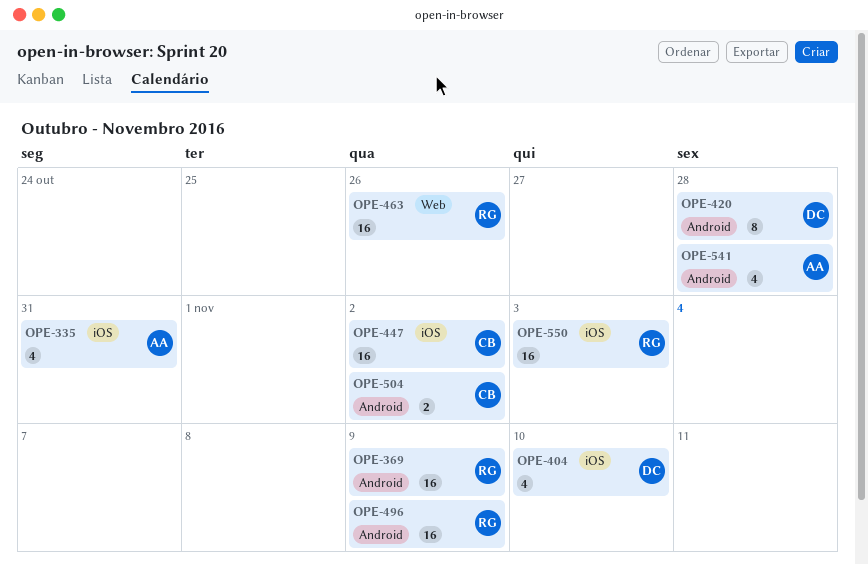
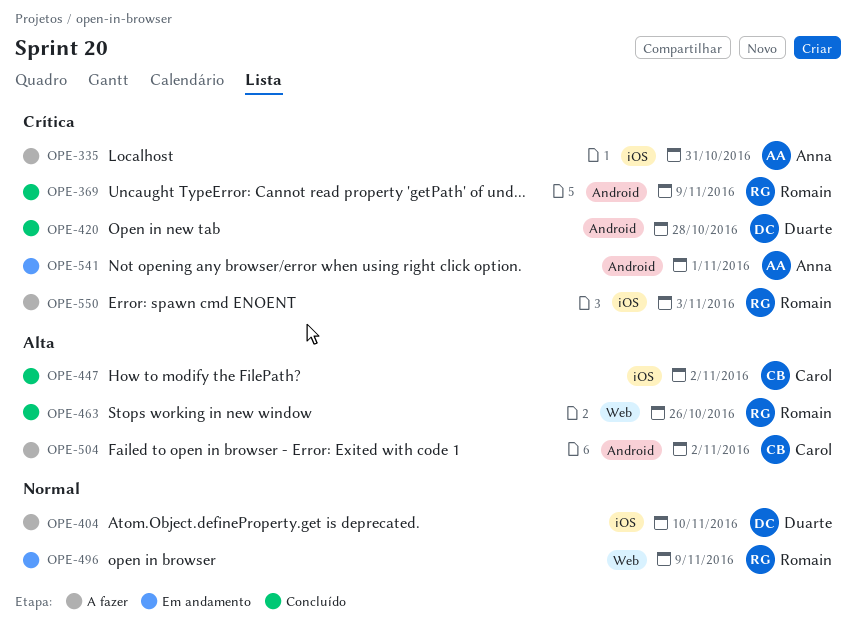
OPE-496, label: Android -> Web
OPE-541, due: Oct 28 -> Nov 1

